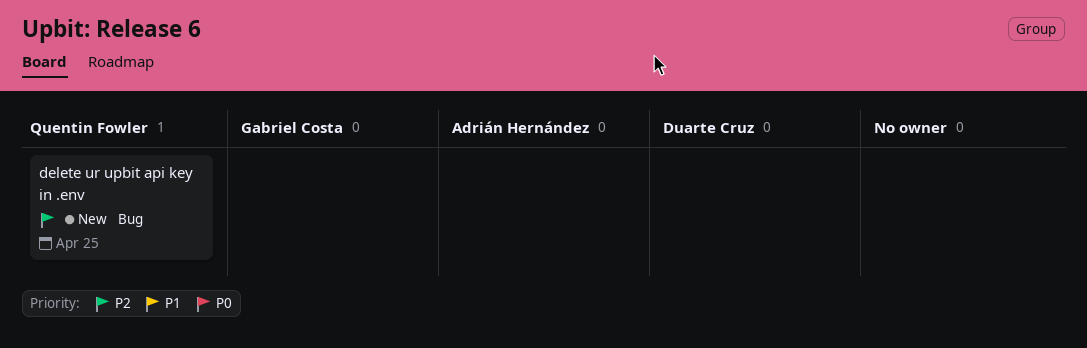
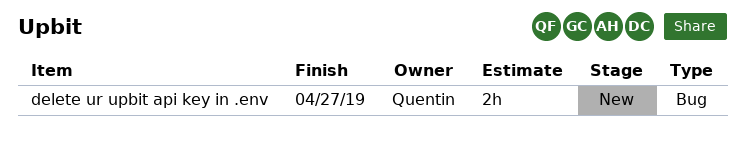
delete ur upbit api key in .env, due: Apr 25 -> Apr 27

